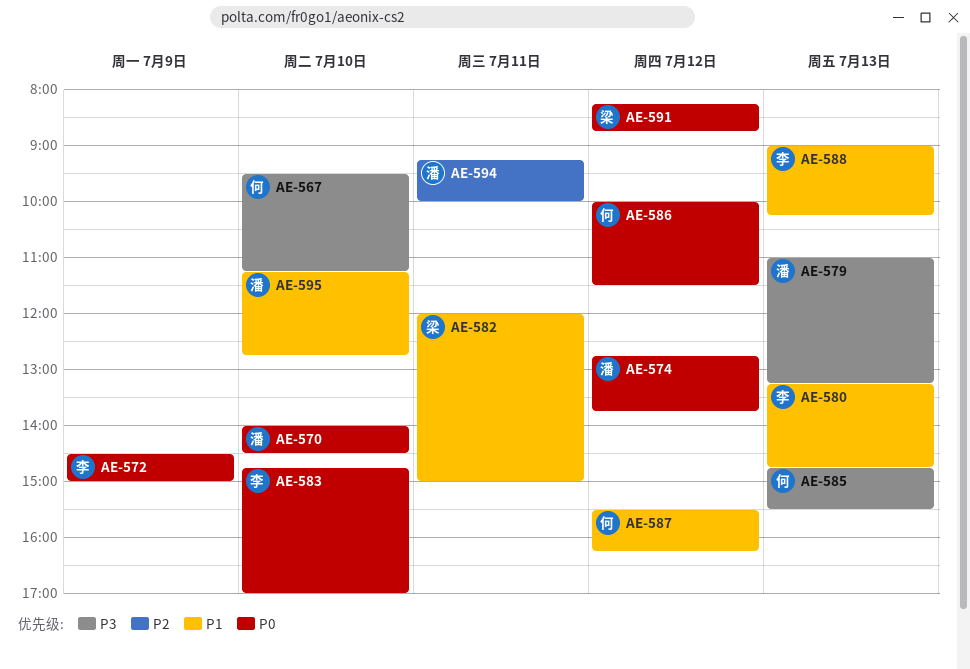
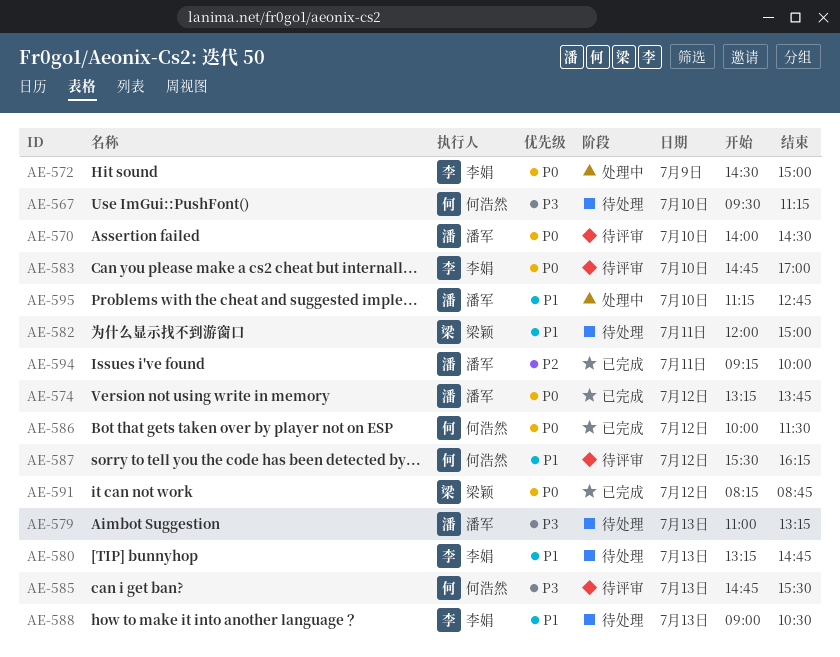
AE-574, begins: 12:45 -> 13:15
AE-588, ends: 10:15 -> 10:30

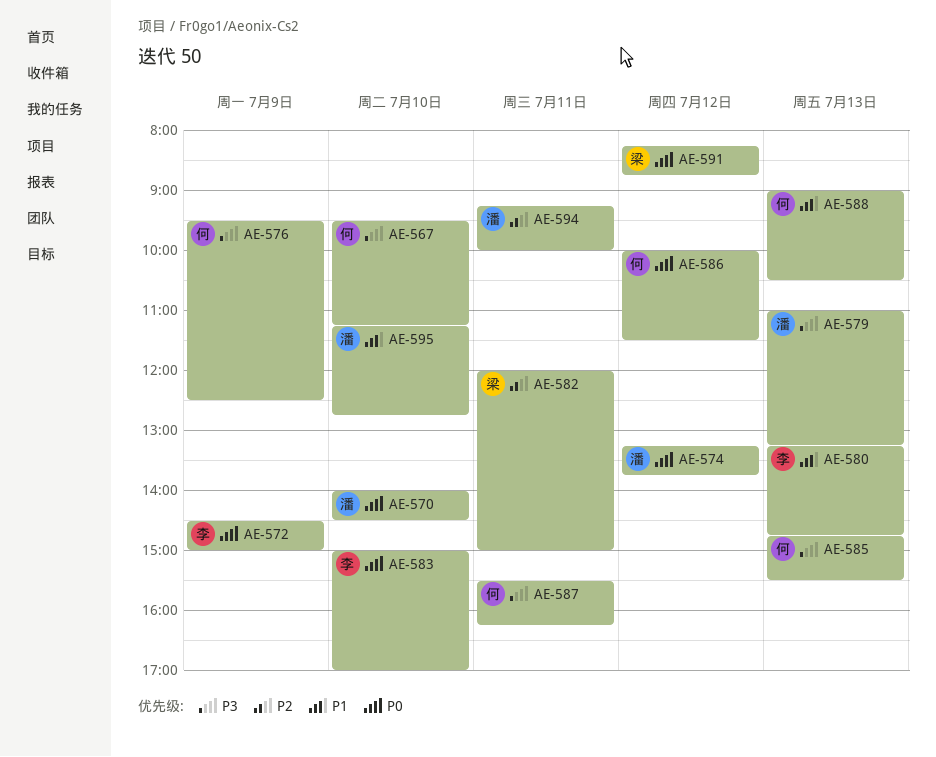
AE-576: none -> present
AE-582, priority: P1 -> P2
AE-583, begins: 14:45 -> 15:00
AE-587, priority: P1 -> P3
AE-587, day: Jul 12 -> Jul 11
AE-588, owner: 李娟 -> 何浩然

